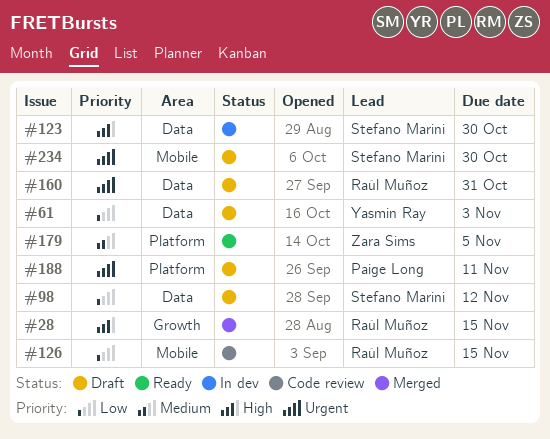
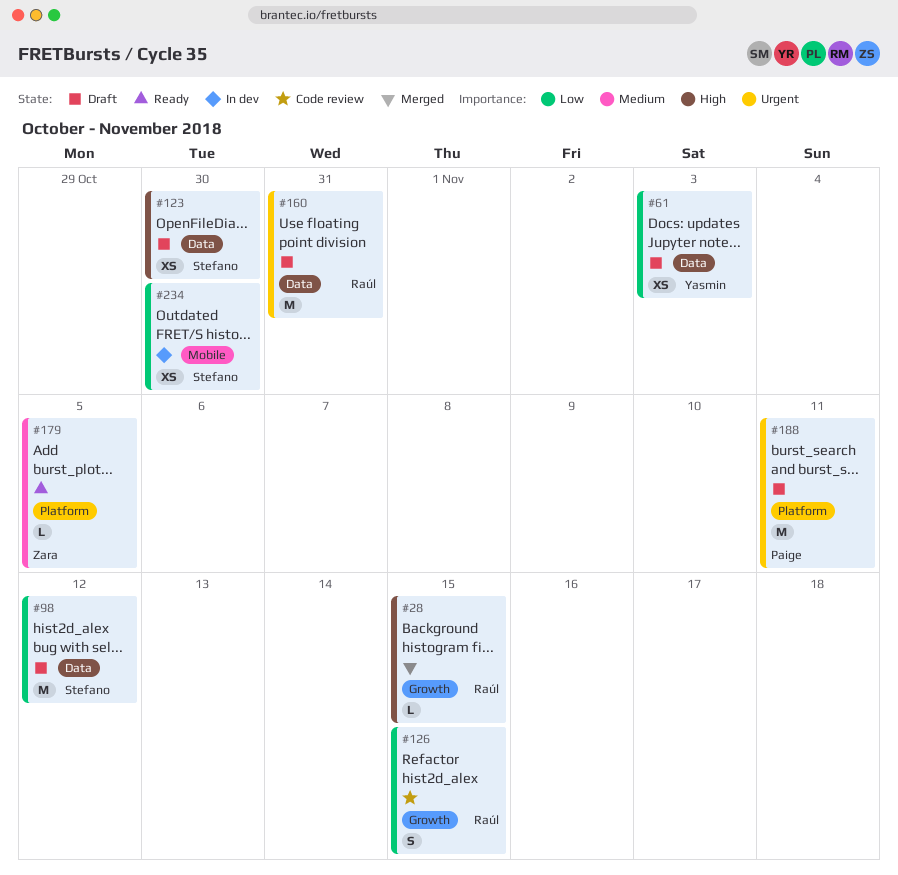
#123, status: In dev -> Draft
#126, label: Mobile -> Growth
#234, status: Draft -> In dev
#234, priority: Urgent -> Low

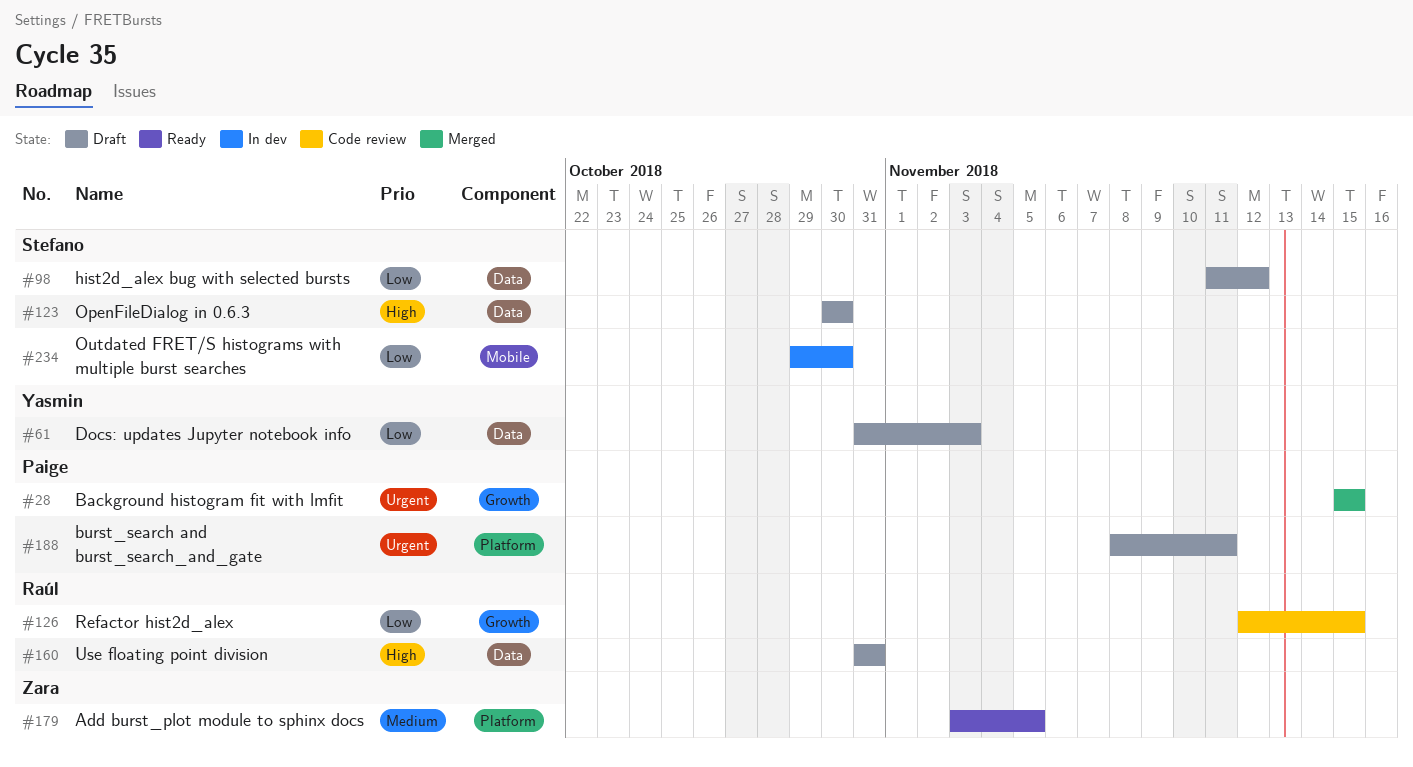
#28, owner: Raúl -> Paige
#28, priority: High -> Urgent
#160, priority: Urgent -> High

